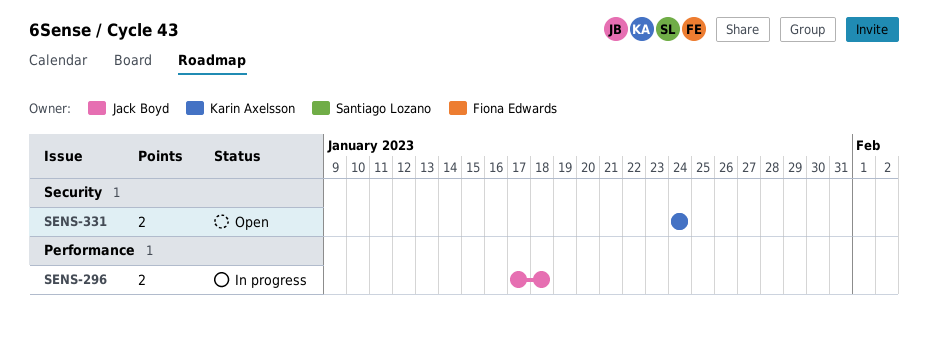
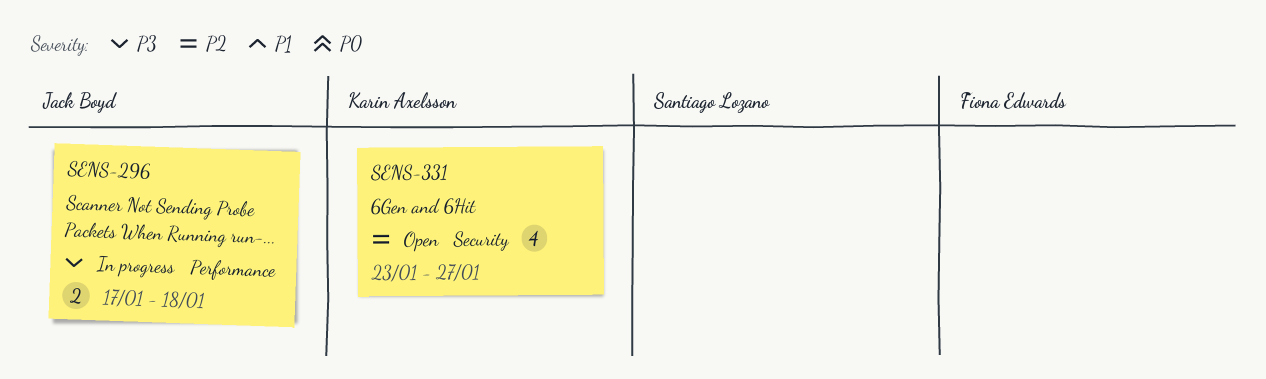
SENS-331, estimate: 2 -> 4
SENS-331, start: Jan 24 -> Jan 23
SENS-331, due: Jan 24 -> Jan 27

